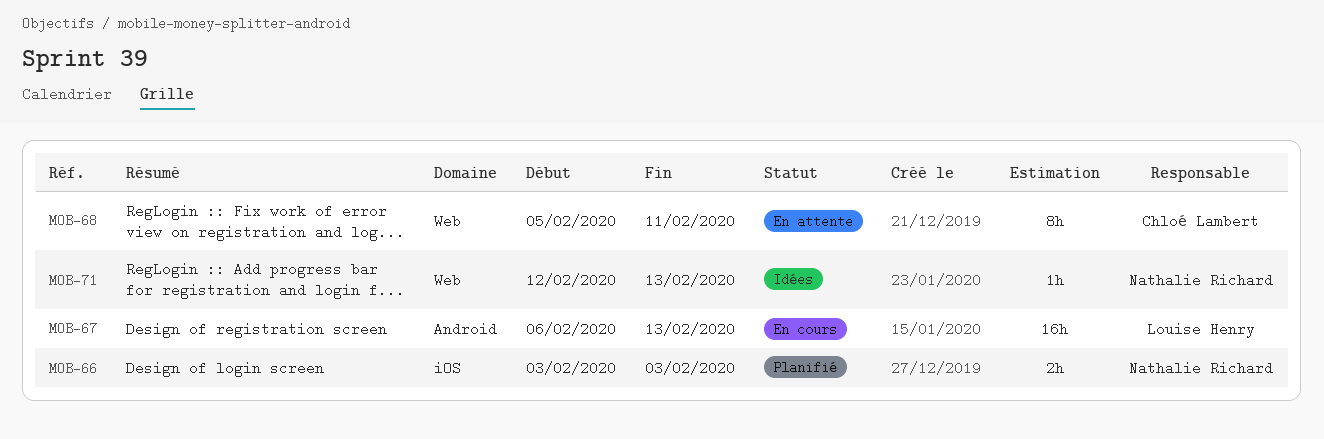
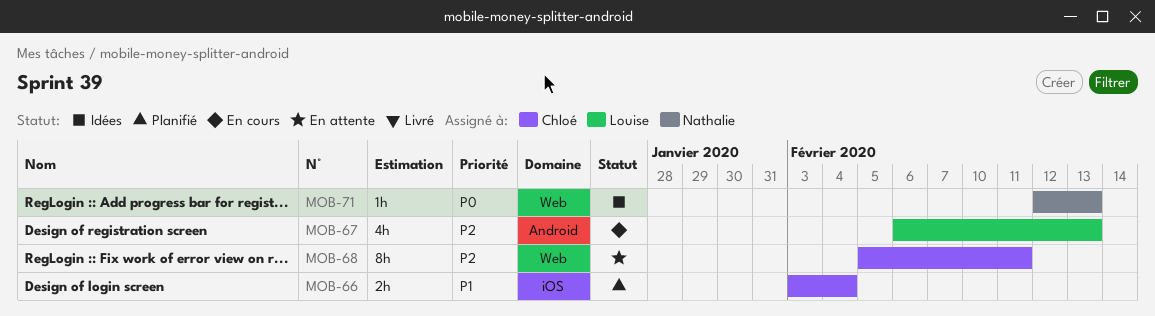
MOB-66, owner: Nathalie Richard -> Chloé Lambert
MOB-66, due: Feb 3 -> Feb 4
MOB-67, estimate: 16h -> 4h

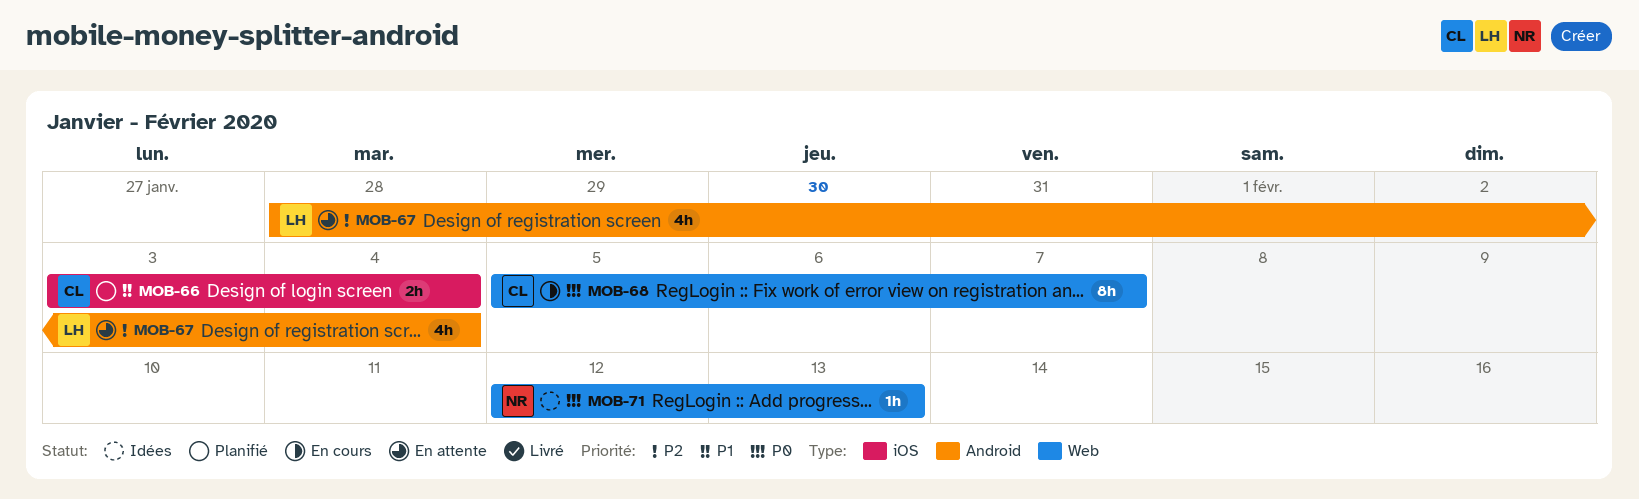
MOB-67, status: En cours -> En attente
MOB-67, start: Feb 6 -> Jan 28
MOB-67, due: Feb 13 -> Feb 4
MOB-68, status: En attente -> En cours
MOB-68, priority: P2 -> P0
MOB-68, due: Feb 11 -> Feb 7

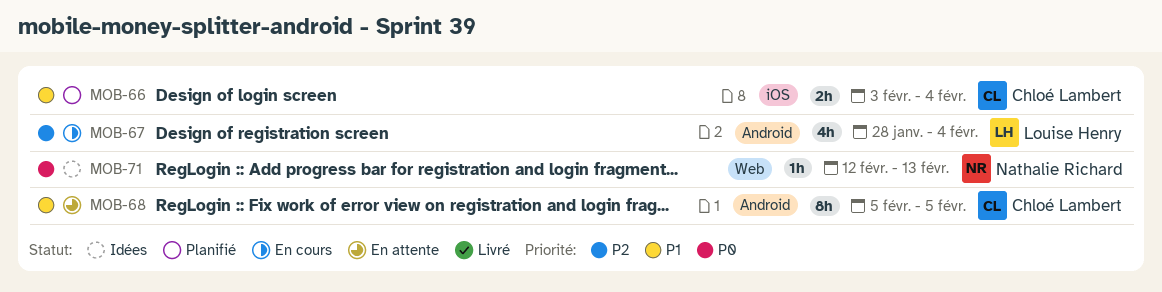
MOB-67, status: En attente -> En cours
MOB-68, status: En cours -> En attente
MOB-68, priority: P0 -> P1
MOB-68, label: Web -> Android
MOB-68, due: Feb 7 -> Feb 5

